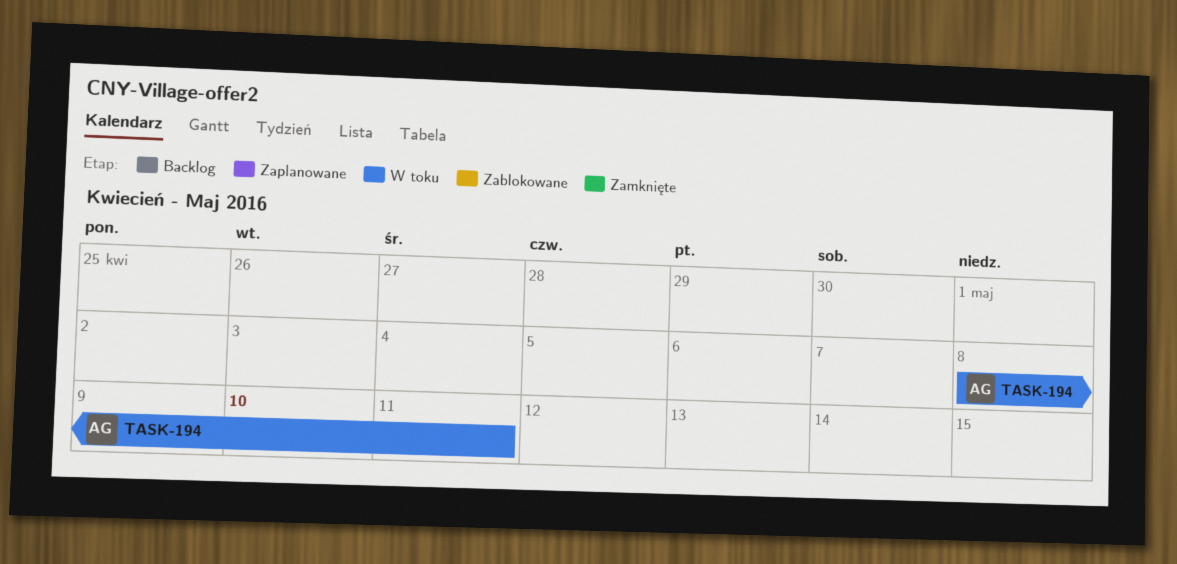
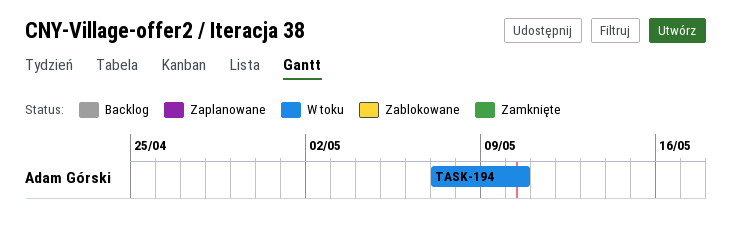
TASK-194, start: May 8 -> May 7
TASK-194, due: May 11 -> May 10

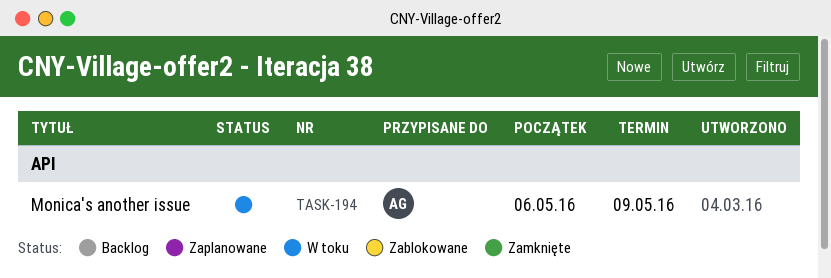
TASK-194, start: May 7 -> May 6
TASK-194, due: May 10 -> May 9

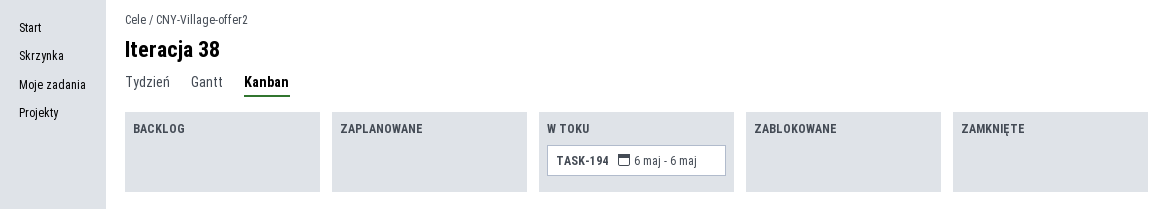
TASK-194, due: May 9 -> May 6

